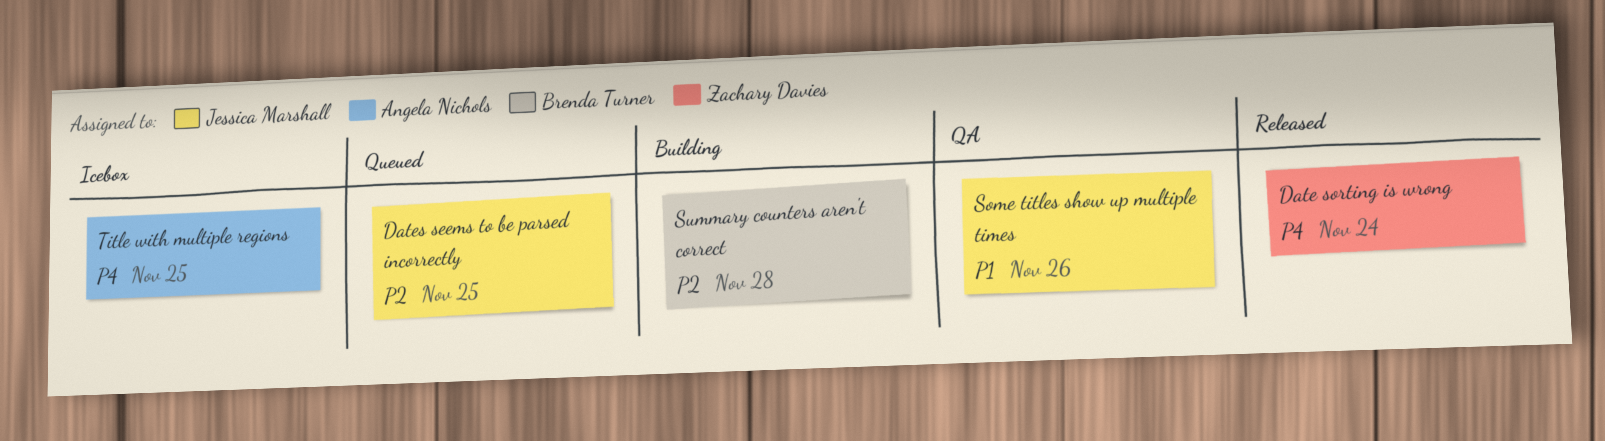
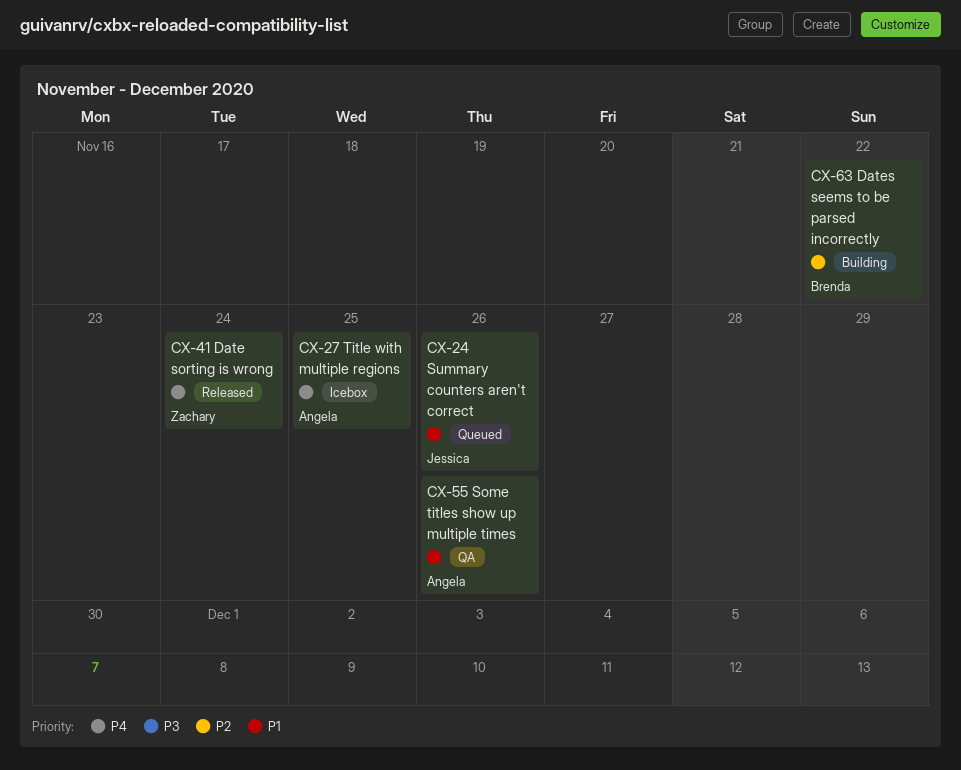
Dates seems to be parsed incorrectly, status: Queued -> Building
Dates seems to be parsed incorrectly, owner: Jessica Marshall -> Brenda Turner
Dates seems to be parsed incorrectly, due: Nov 25 -> Nov 22
Some titles show up multiple times, owner: Jessica Marshall -> Angela Nichols
Summary counters aren't correct, status: Building -> Queued
Summary counters aren't correct, owner: Brenda Turner -> Jessica Marshall
Summary counters aren't correct, priority: P2 -> P1
Summary counters aren't correct, due: Nov 28 -> Nov 26

